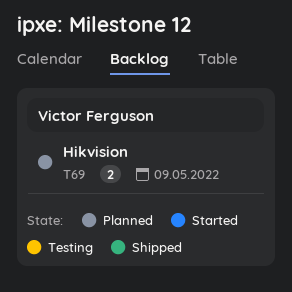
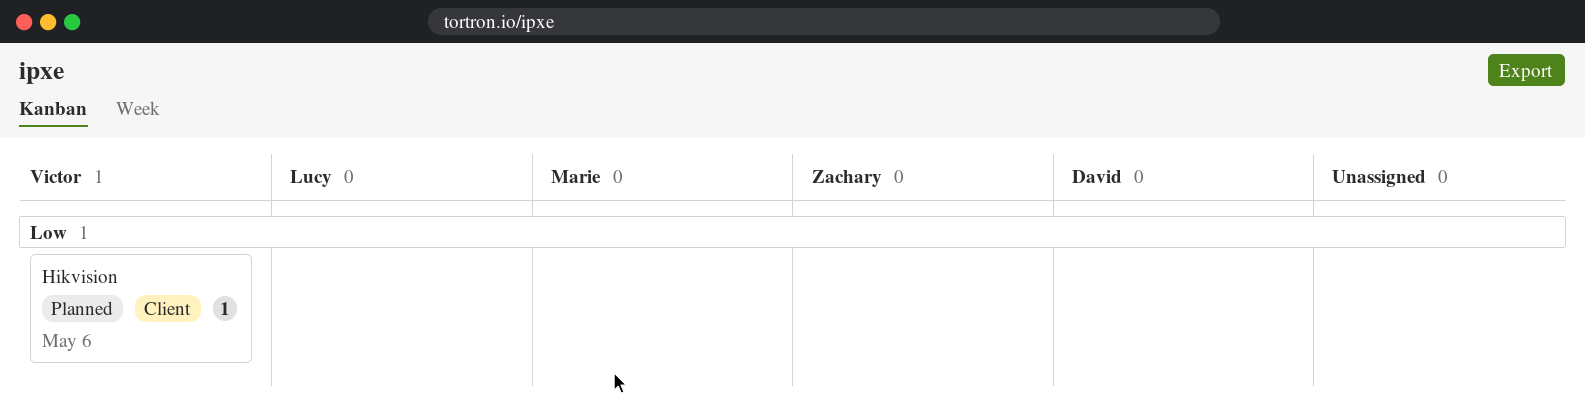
Hikvision, estimate: 2 -> 1
Hikvision, due: May 9 -> May 6

